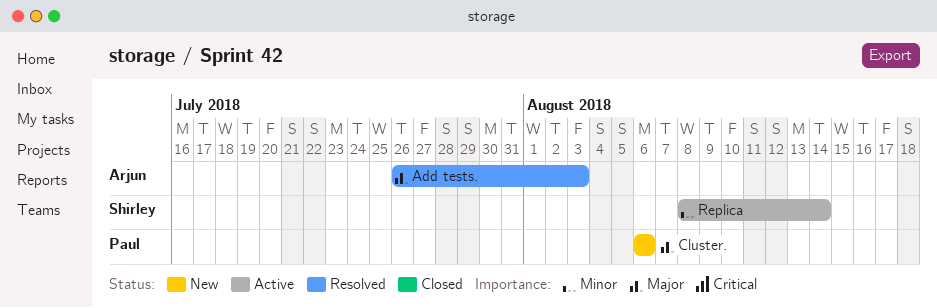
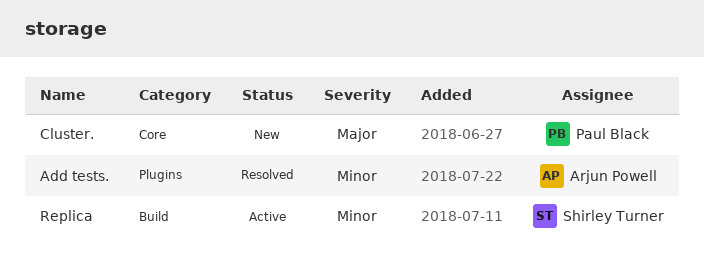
Add tests., priority: Major -> Minor

